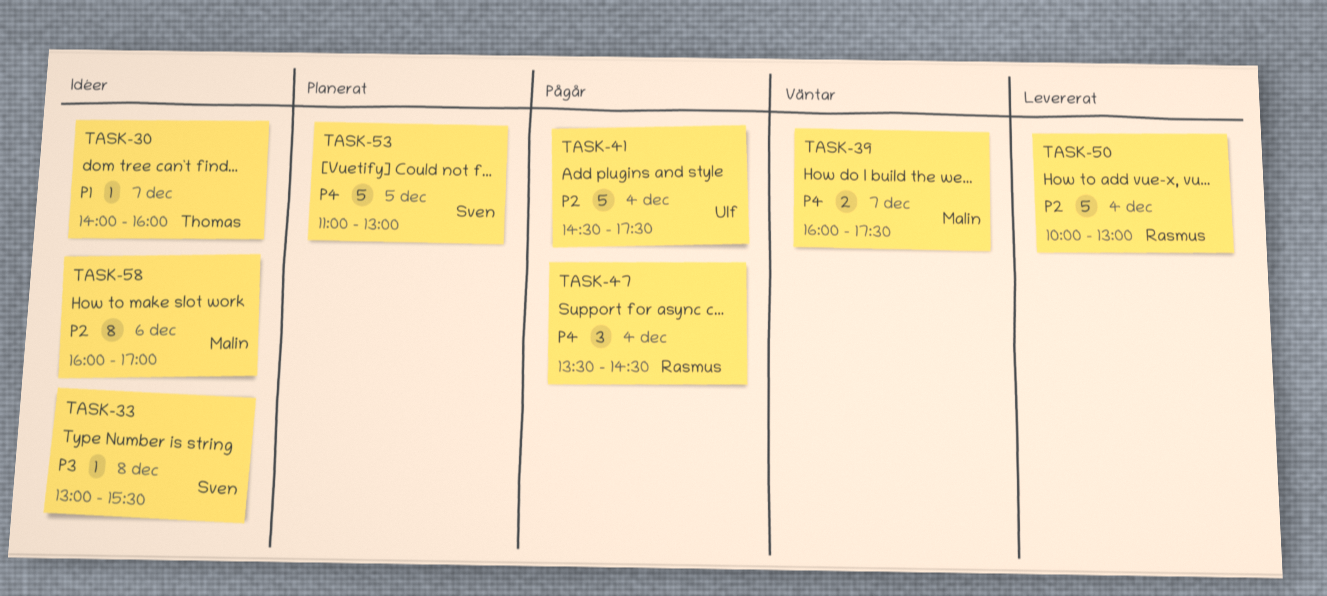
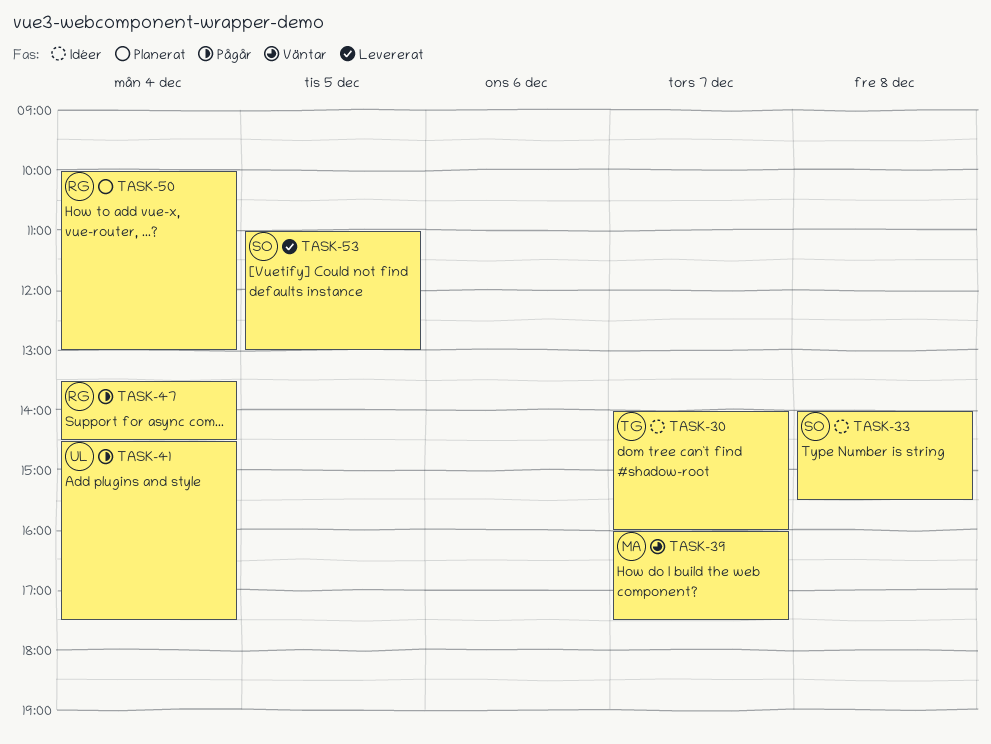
TASK-33, begins: 13:00 -> 14:00
TASK-50, status: Levererat -> Planerat
TASK-53, status: Planerat -> Levererat
TASK-58: present -> none

